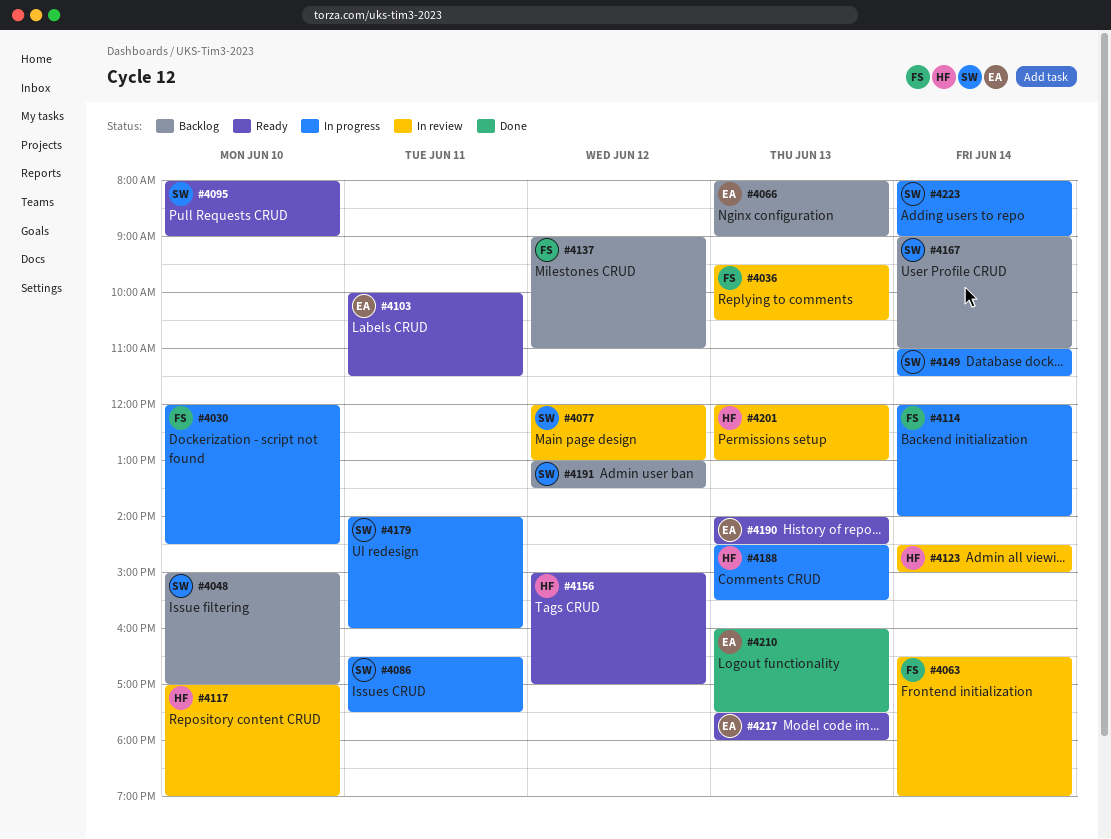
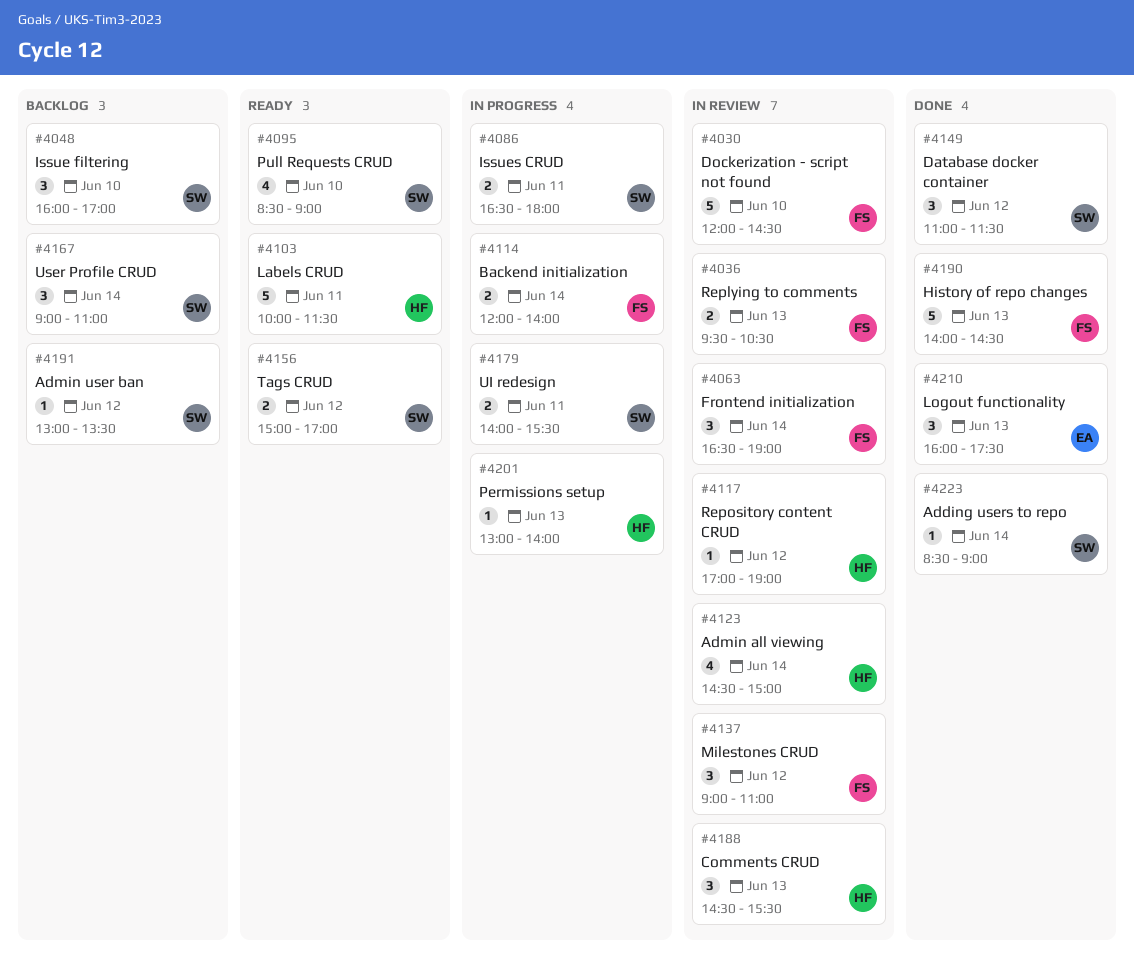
#4030, status: In progress -> In review
#4048, begins: 15:00 -> 16:00
#4066: present -> none
#4077: present -> none
#4086, ends: 17:30 -> 18:00
#4095, begins: 08:00 -> 08:30
#4103, owner: EA -> HF
#4117, day: Jun 10 -> Jun 12
#4137, status: Backlog -> In review
#4149, status: In progress -> Done
#4149, day: Jun 14 -> Jun 12
#4156, owner: HF -> SW
#4179, ends: 16:00 -> 15:30
#4188, status: In progress -> In review
#4190, status: Ready -> Done
#4190, owner: EA -> FS
#4201, status: In review -> In progress
#4201, begins: 12:00 -> 13:00
#4201, ends: 13:00 -> 14:00
#4217: present -> none
#4223, status: In progress -> Done
#4223, begins: 08:00 -> 08:30

